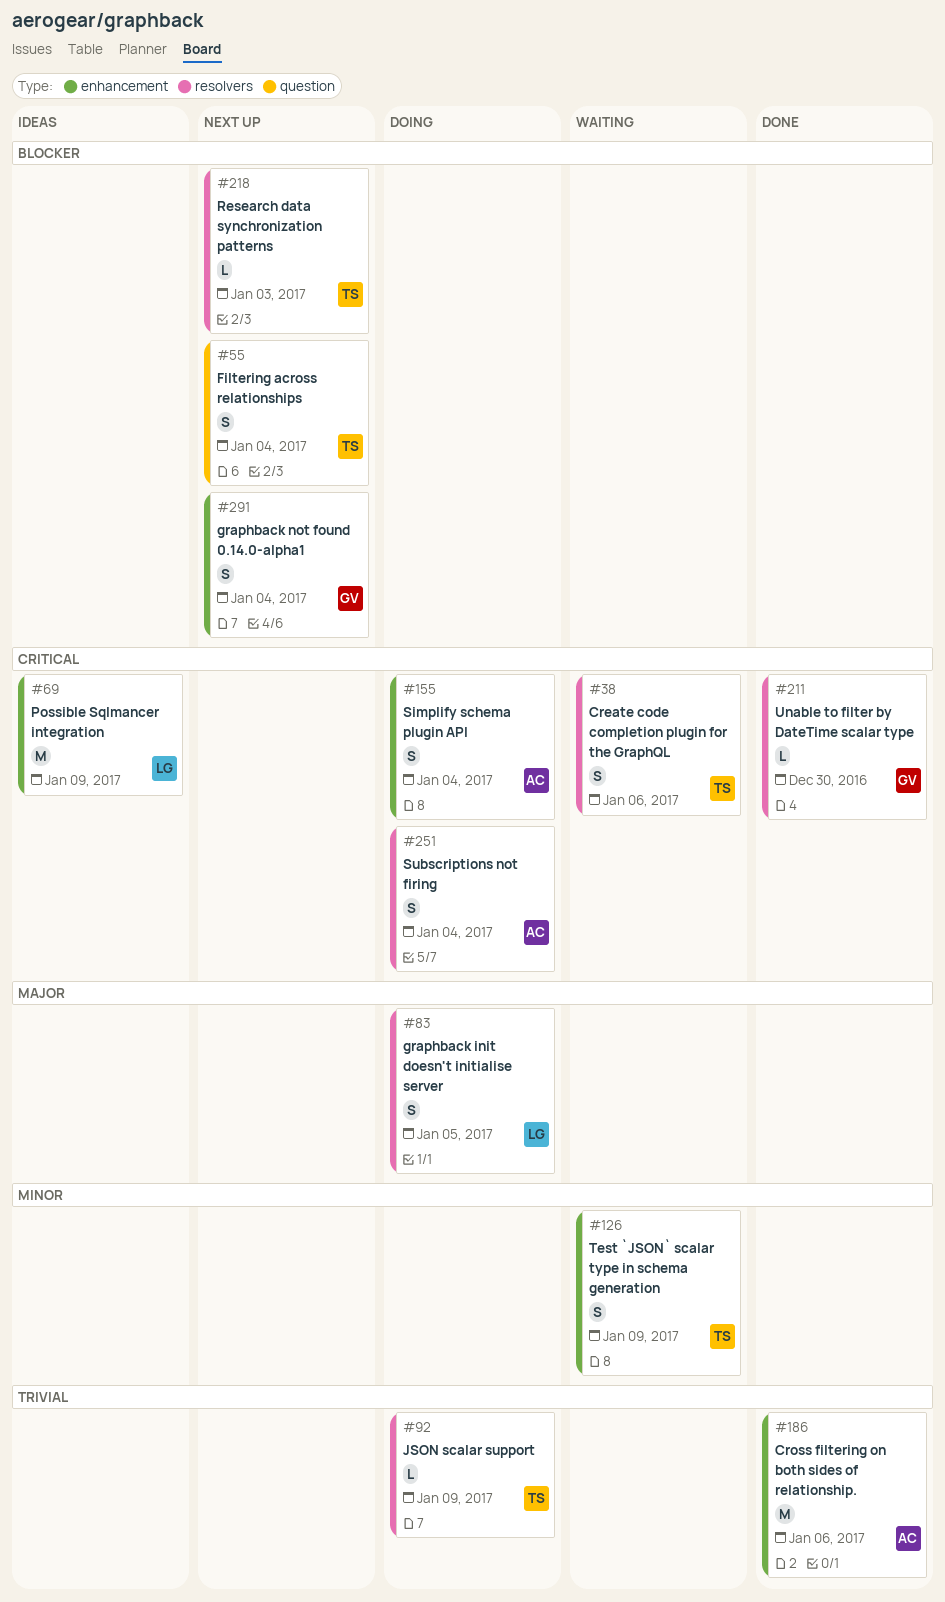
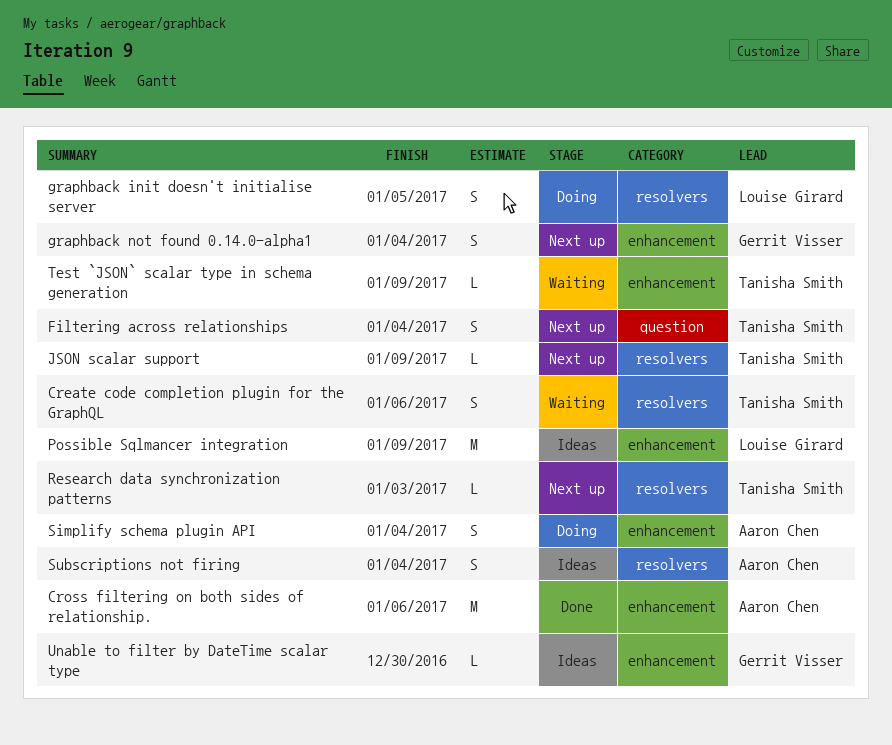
JSON scalar support, status: Doing -> Next up
Subscriptions not firing, status: Doing -> Ideas
Test `JSON` scalar type in schema generation, estimate: S -> L
Unable to filter by DateTime scalar type, status: Done -> Ideas
Unable to filter by DateTime scalar type, label: resolvers -> enhancement

